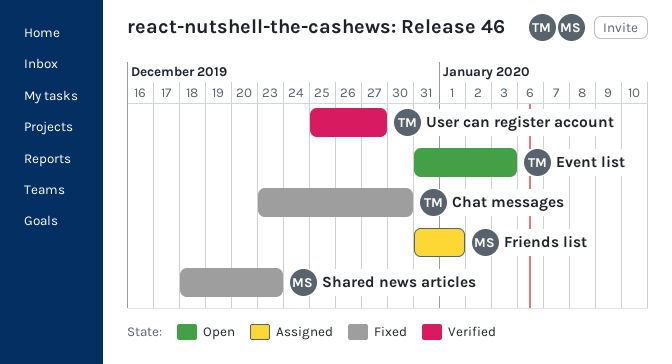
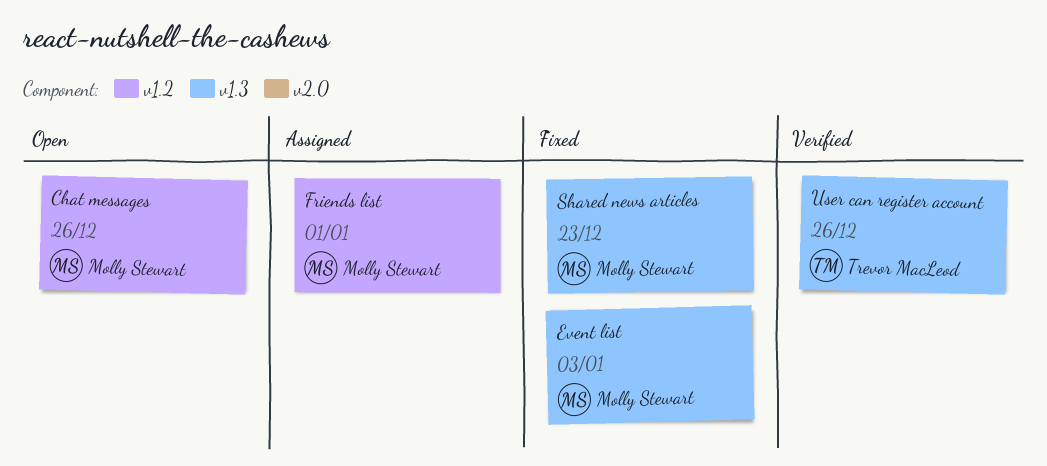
Chat messages, status: Fixed -> Open
Chat messages, owner: Trevor MacLeod -> Molly Stewart
Chat messages, due: Dec 30 -> Dec 26
Event list, status: Open -> Fixed
Event list, owner: Trevor MacLeod -> Molly Stewart
User can register account, due: Dec 27 -> Dec 26

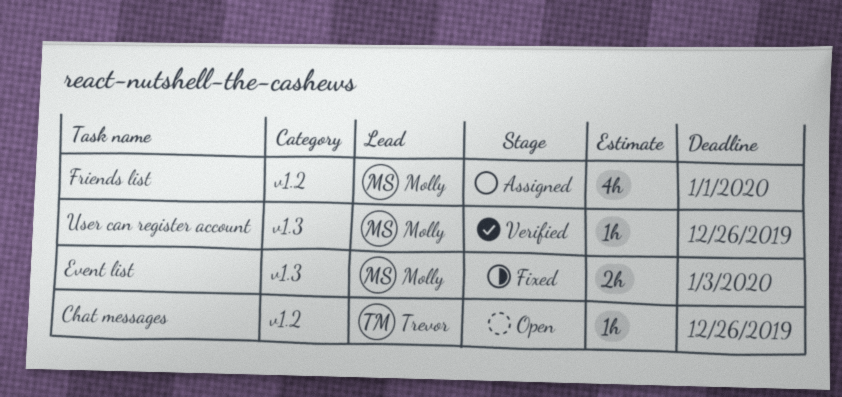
Chat messages, owner: Molly Stewart -> Trevor MacLeod
Shared news articles: present -> none
User can register account, owner: Trevor MacLeod -> Molly Stewart

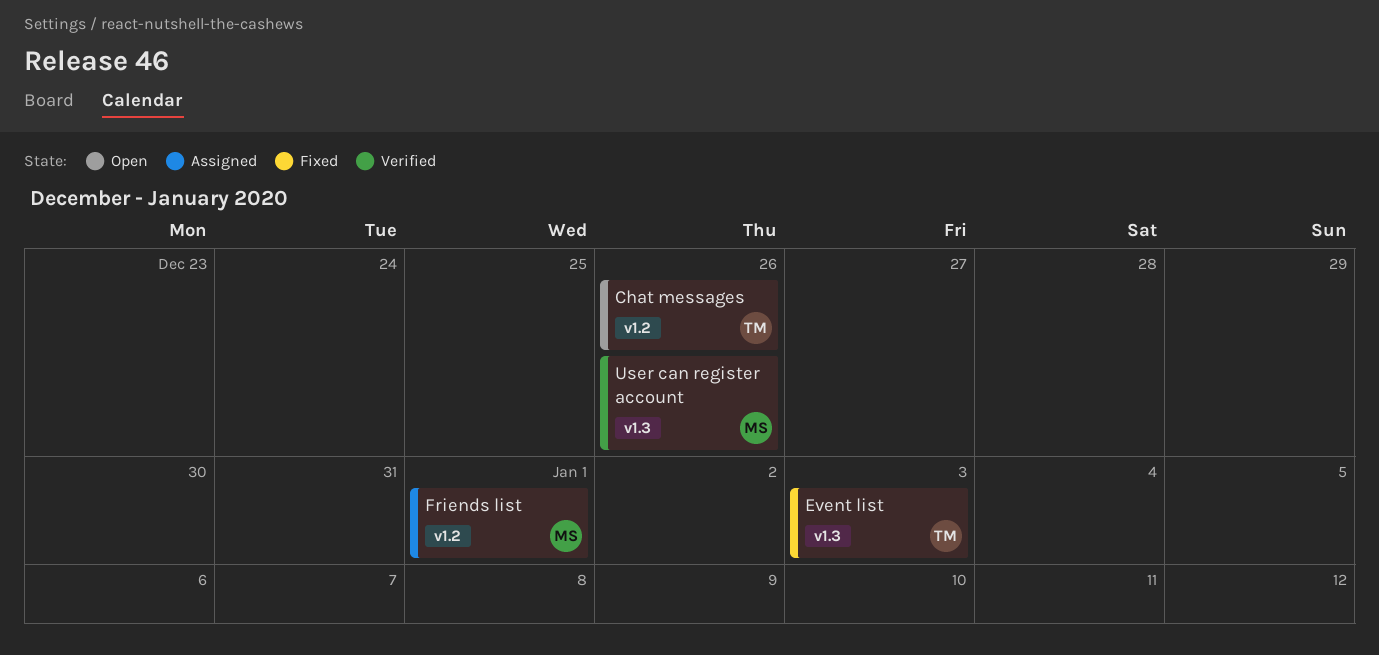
Event list, owner: Molly -> Trevor

